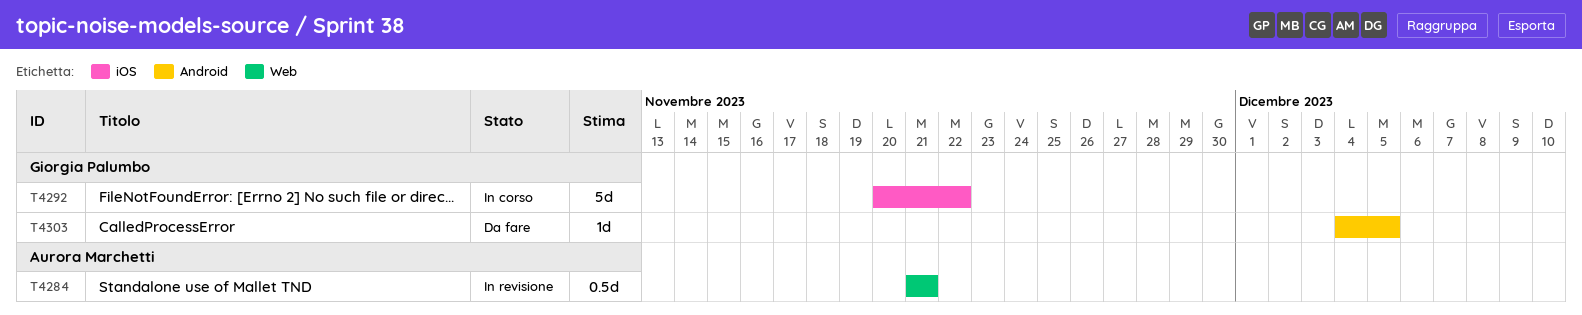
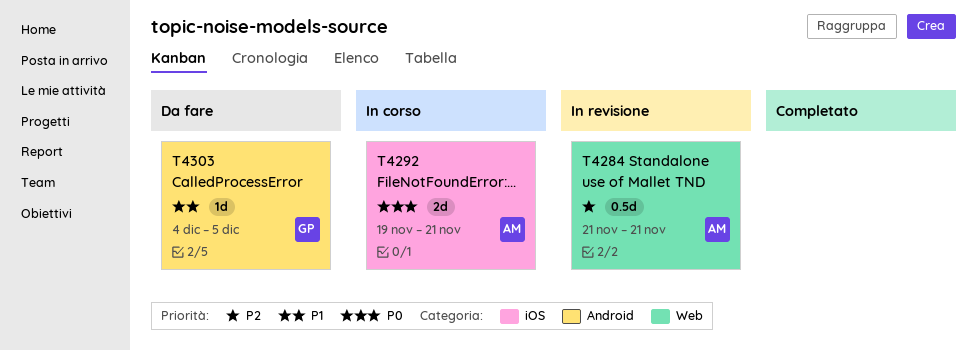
T4292, owner: Giorgia Palumbo -> Aurora Marchetti
T4292, estimate: 5d -> 2d
T4292, start: Nov 20 -> Nov 19
T4292, due: Nov 22 -> Nov 21

